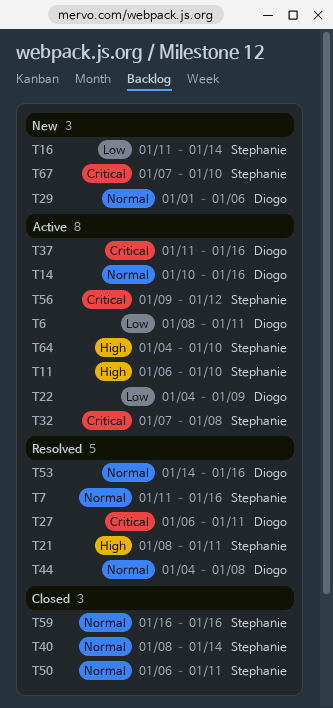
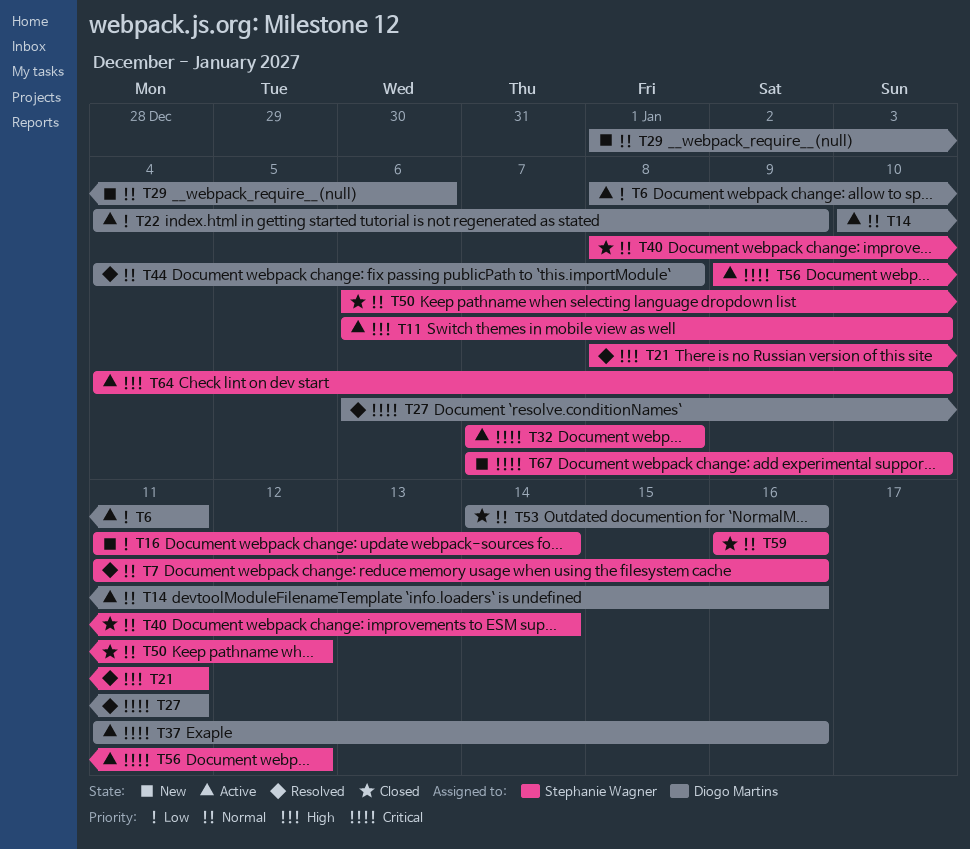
T50, due: Jan 11 -> Jan 12
T53, status: Resolved -> Closed

